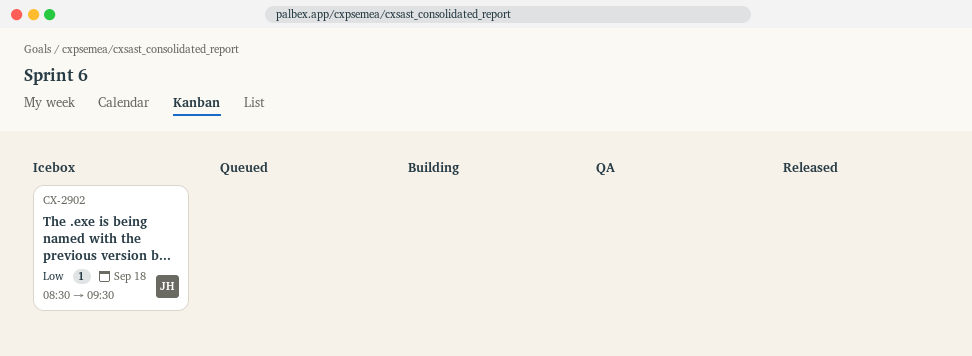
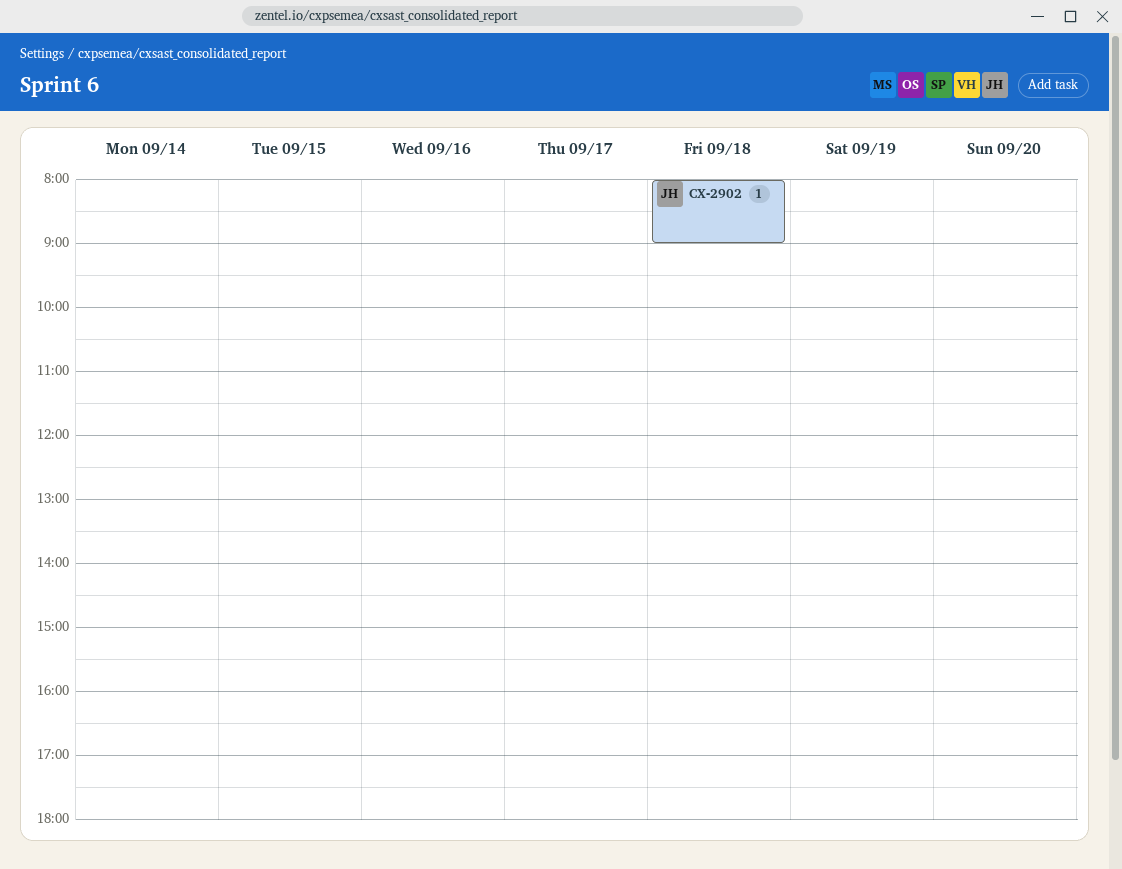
CX-2902, begins: 08:30 -> 08:00
CX-2902, ends: 09:30 -> 09:00

